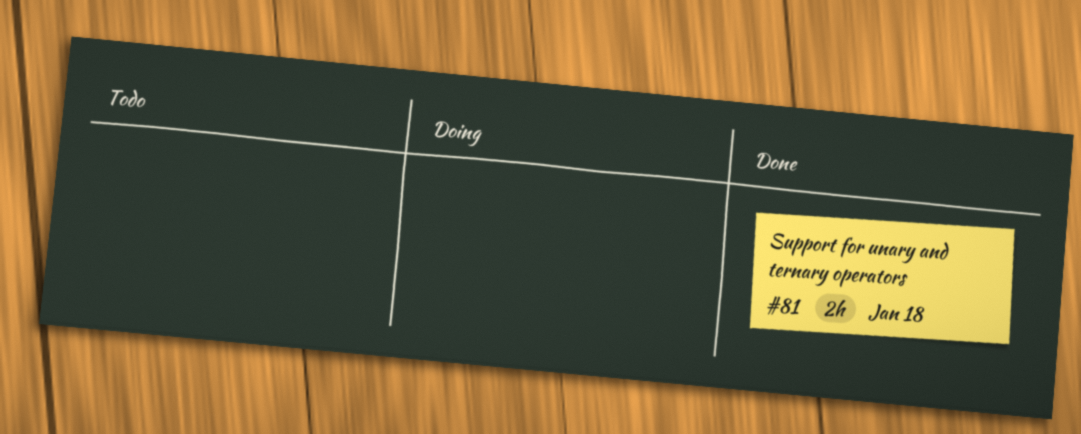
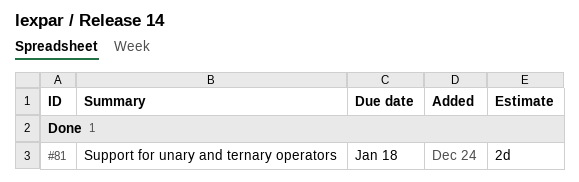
#81, estimate: 2h -> 2d

